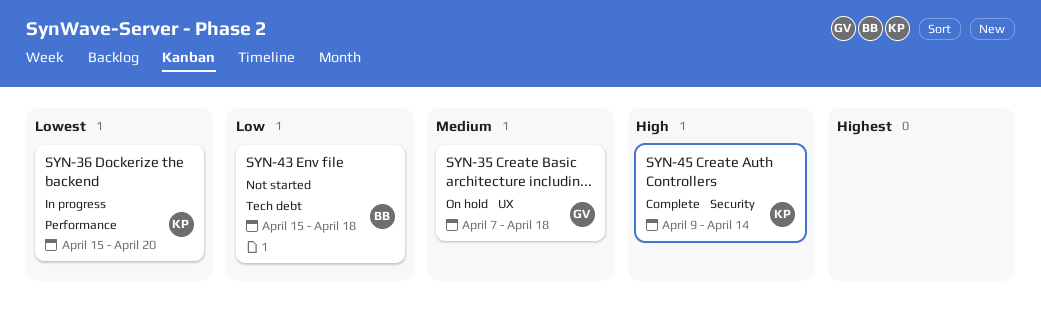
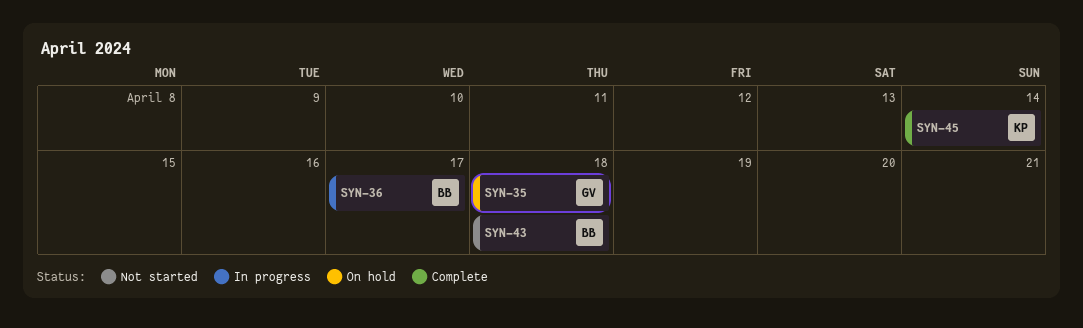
SYN-36, owner: KP -> BB
SYN-36, due: Apr 20 -> Apr 17

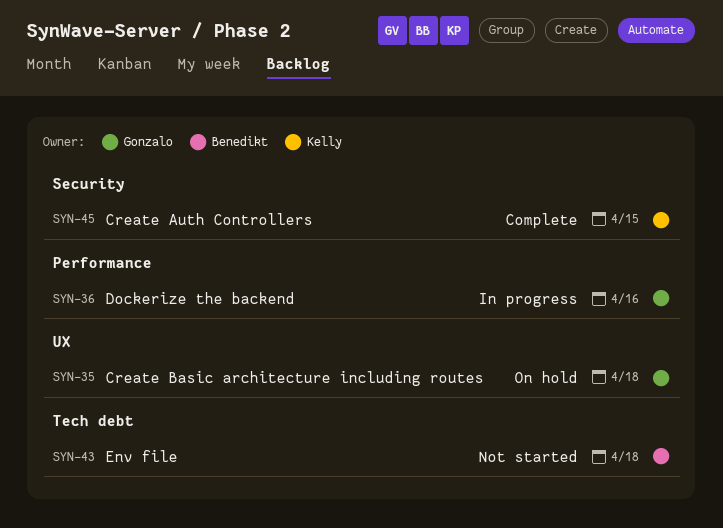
SYN-36, owner: Benedikt -> Gonzalo
SYN-36, due: Apr 17 -> Apr 16
SYN-45, due: Apr 14 -> Apr 15

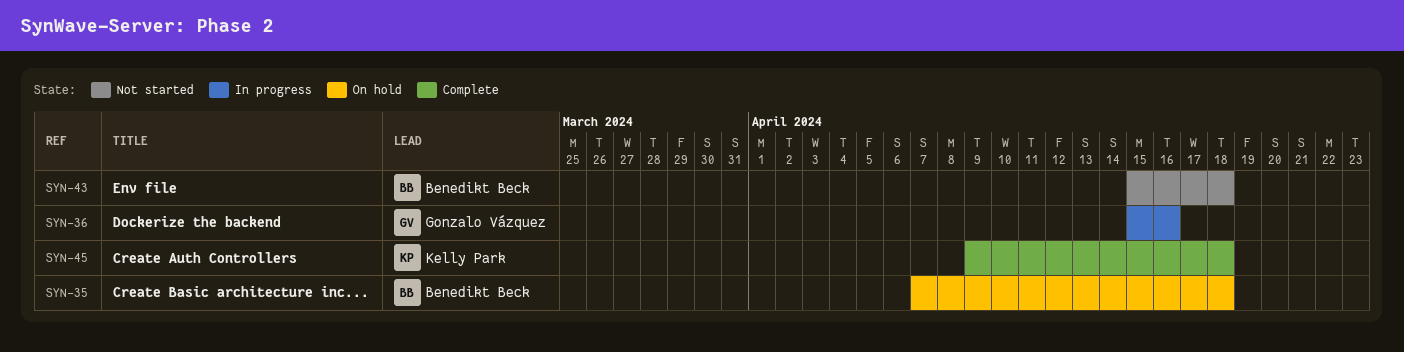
SYN-35, owner: Gonzalo Vázquez -> Benedikt Beck
SYN-45, due: Apr 15 -> Apr 18

